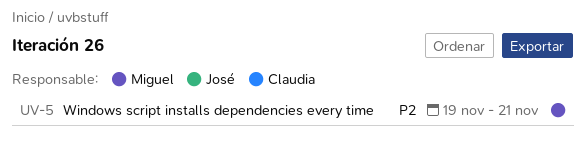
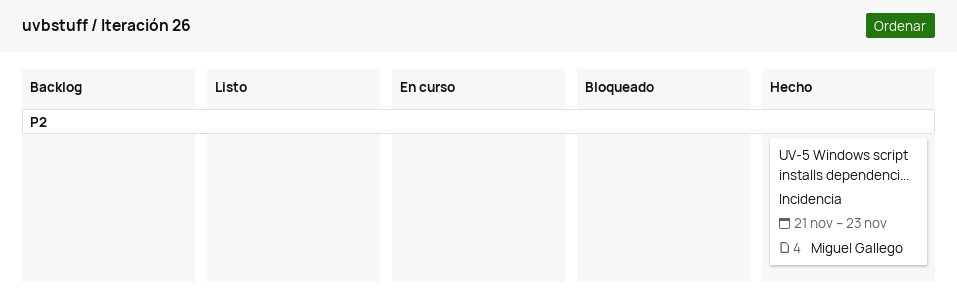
UV-5, start: Nov 19 -> Nov 21
UV-5, due: Nov 21 -> Nov 23

